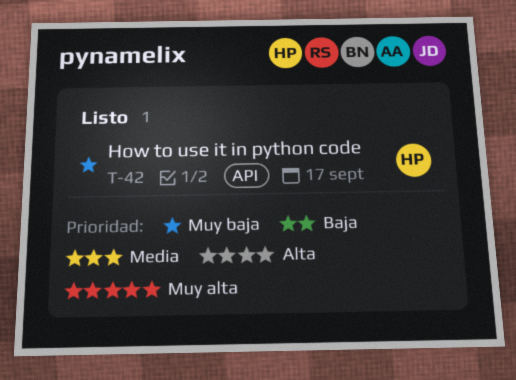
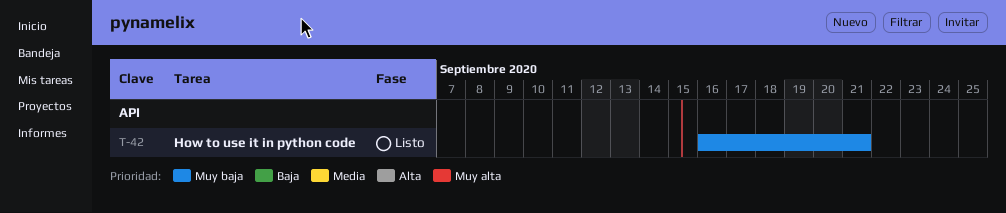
T-42, due: Sep 17 -> Sep 21

